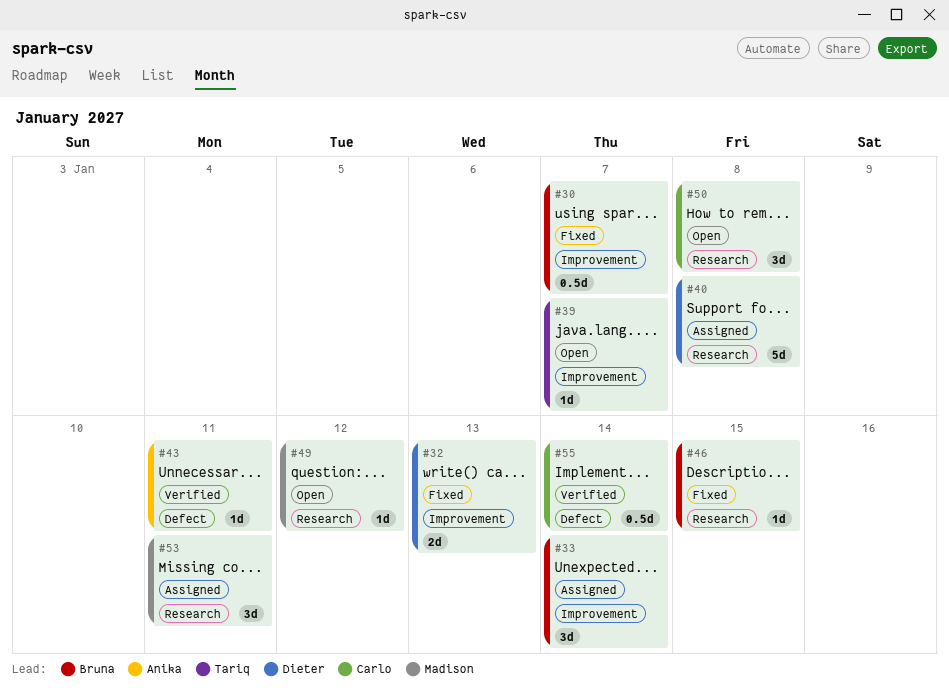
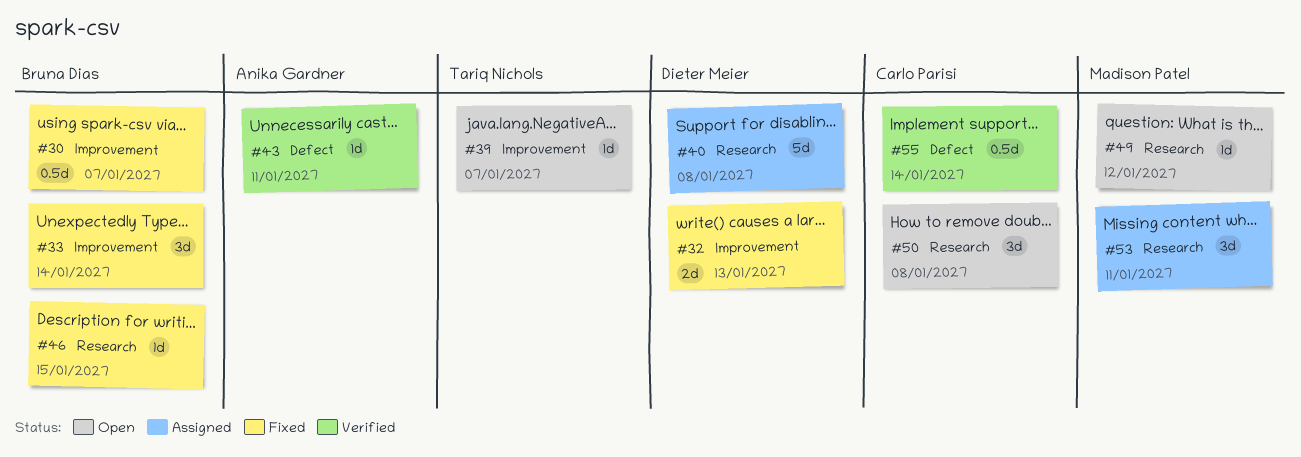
#33, status: Assigned -> Fixed

